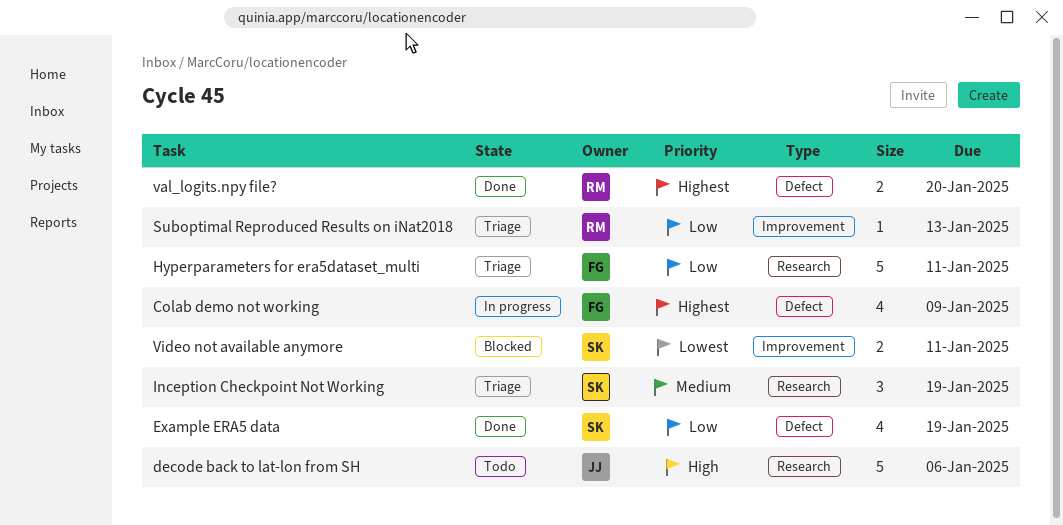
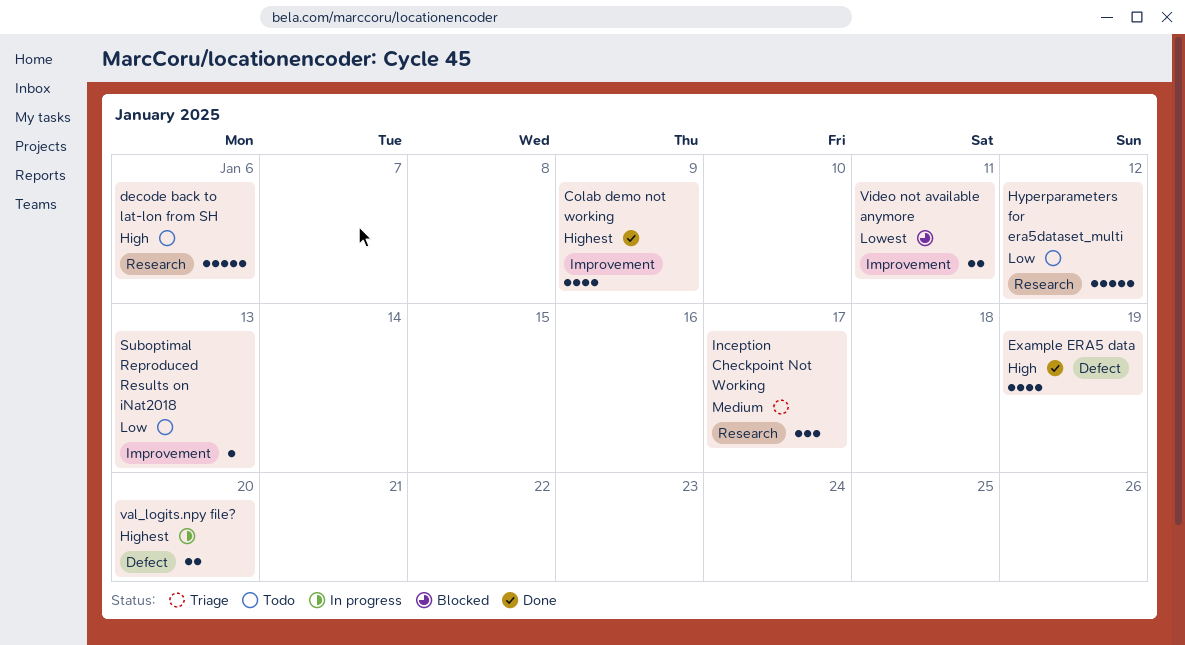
Colab demo not working, status: In progress -> Done
Colab demo not working, label: Defect -> Improvement
Example ERA5 data, priority: Low -> High
Hyperparameters for era5dataset_multi, status: Triage -> Todo
Hyperparameters for era5dataset_multi, due: Jan 11 -> Jan 12
Inception Checkpoint Not Working, due: Jan 19 -> Jan 17
Suboptimal Reproduced Results on iNat2018, status: Triage -> Todo
val_logits.npy file?, status: Done -> In progress

